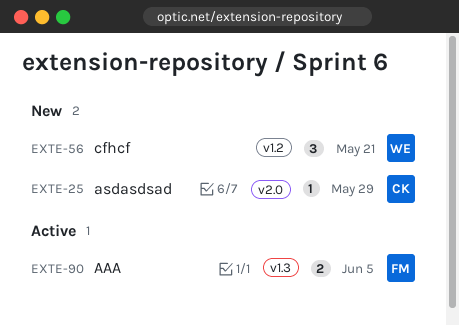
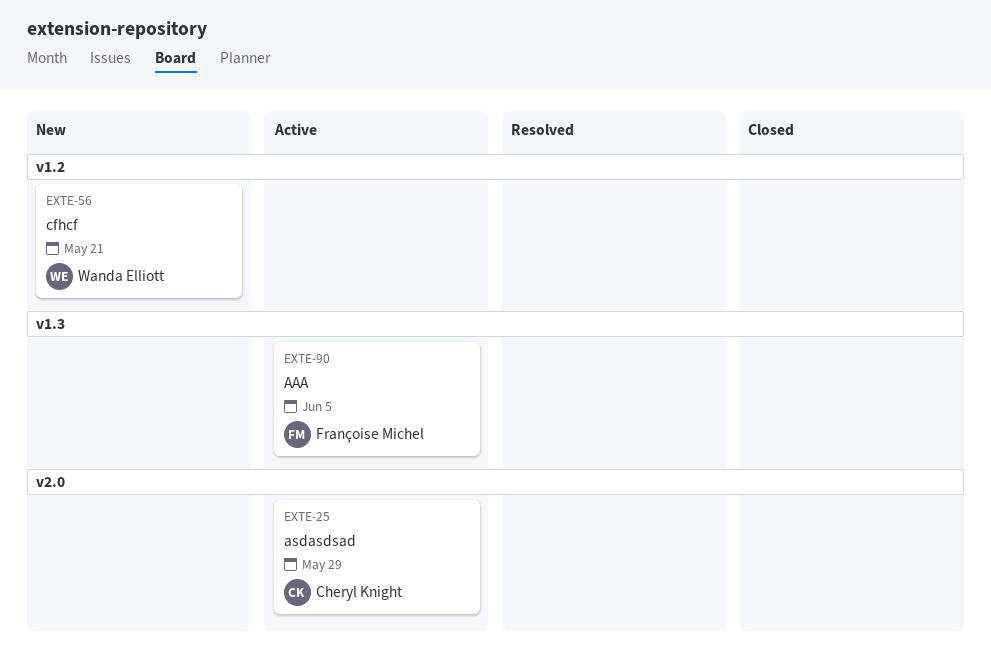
EXTE-25, status: New -> Active

